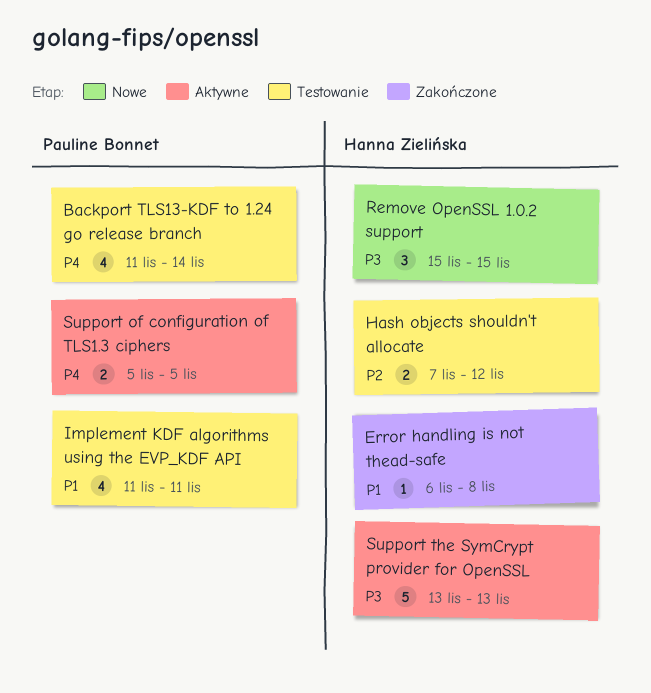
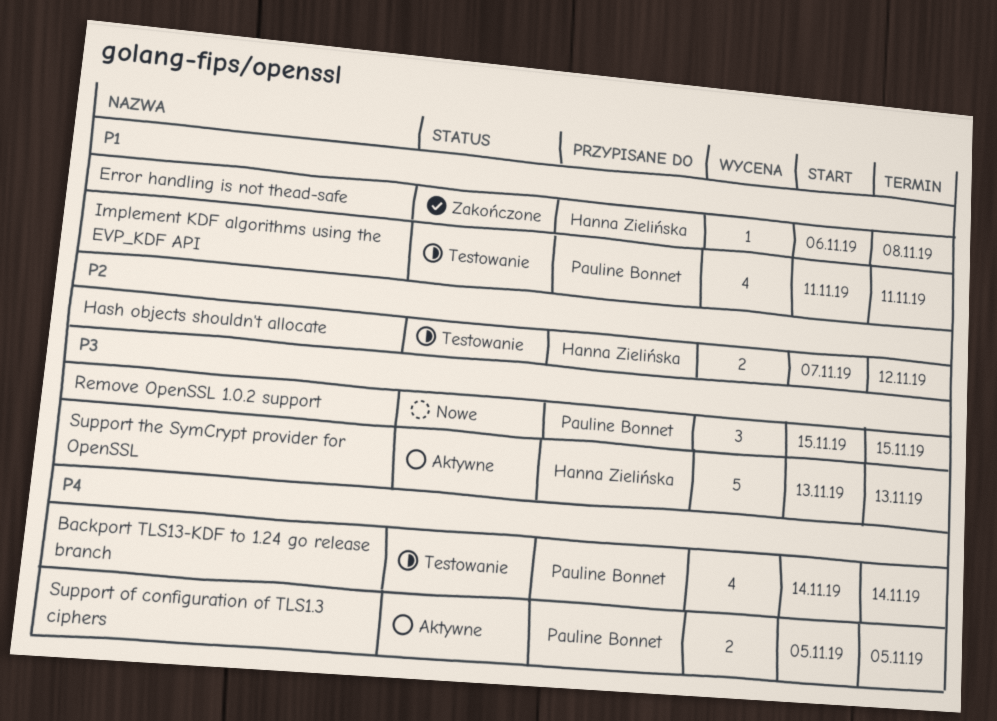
Backport TLS13-KDF to 1.24 go release branch, start: Nov 11 -> Nov 14
Remove OpenSSL 1.0.2 support, owner: Hanna Zielińska -> Pauline Bonnet

